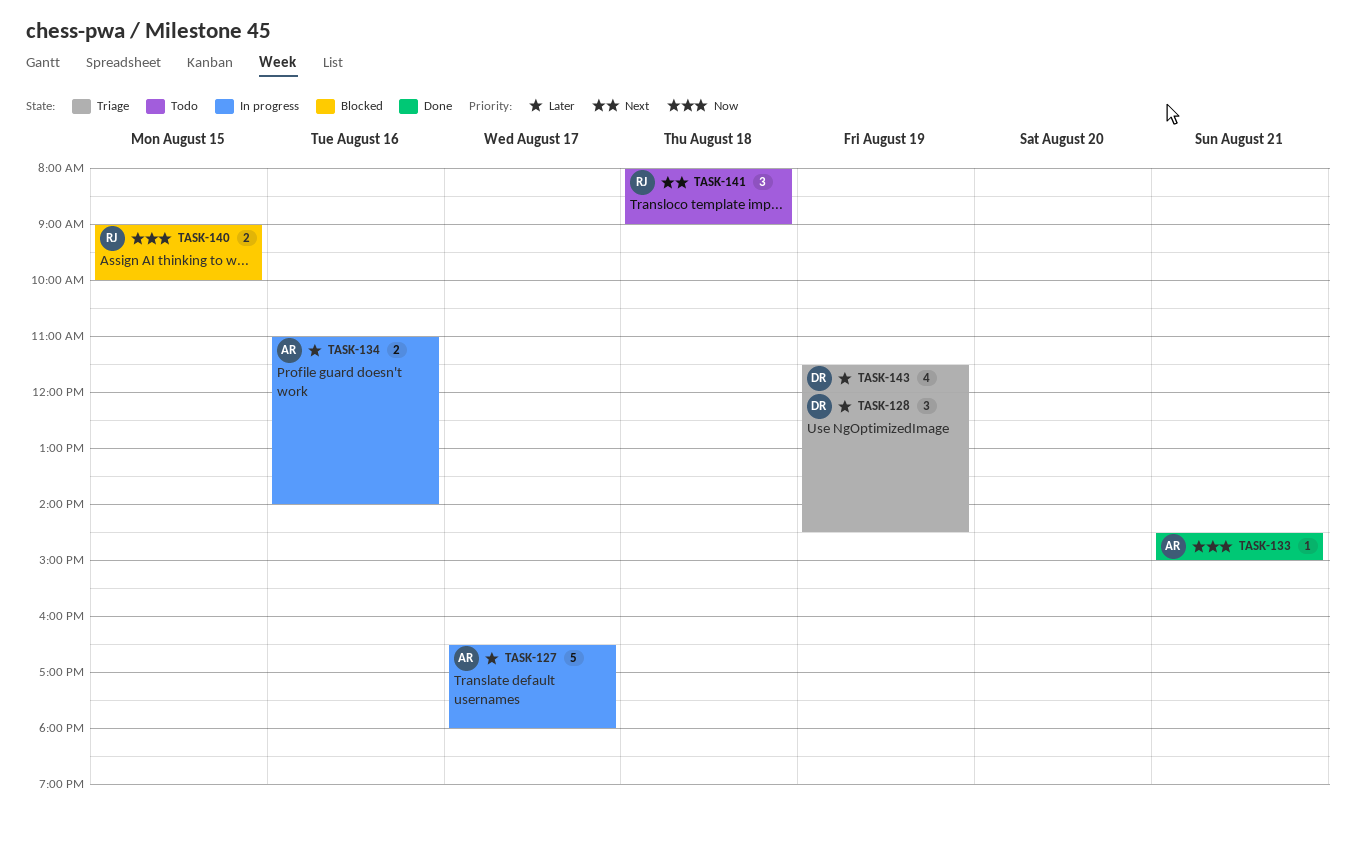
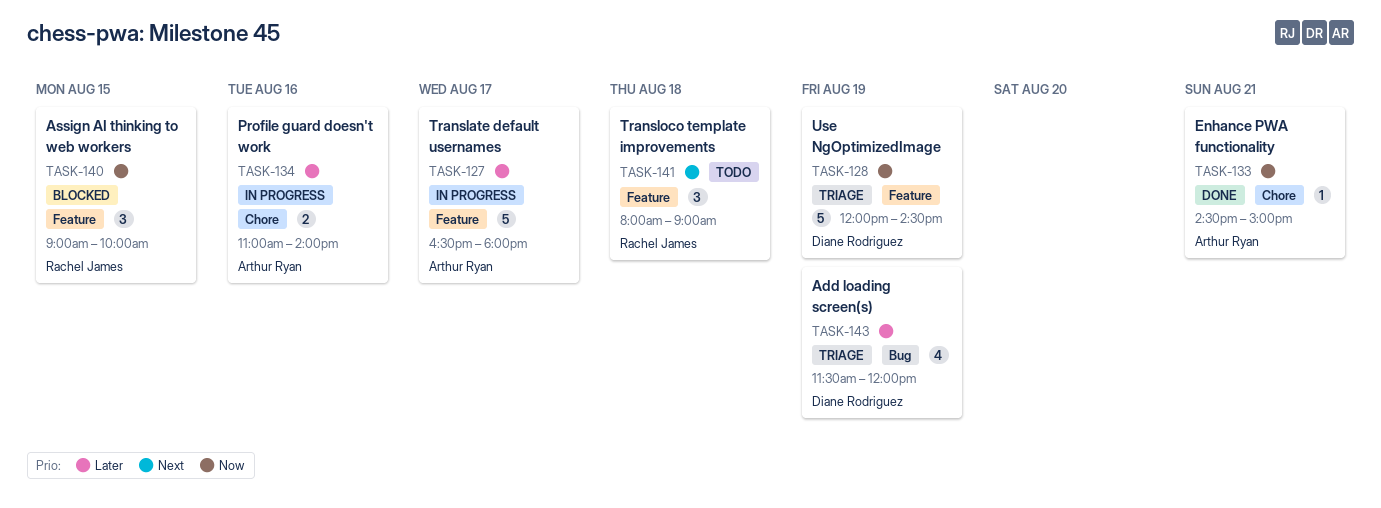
TASK-128, priority: Later -> Now
TASK-128, estimate: 3 -> 5
TASK-140, estimate: 2 -> 3

